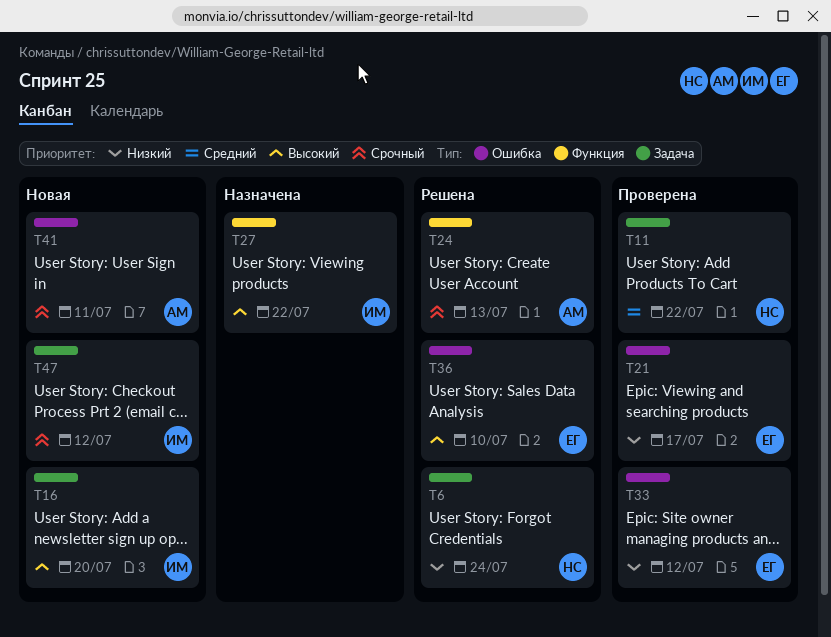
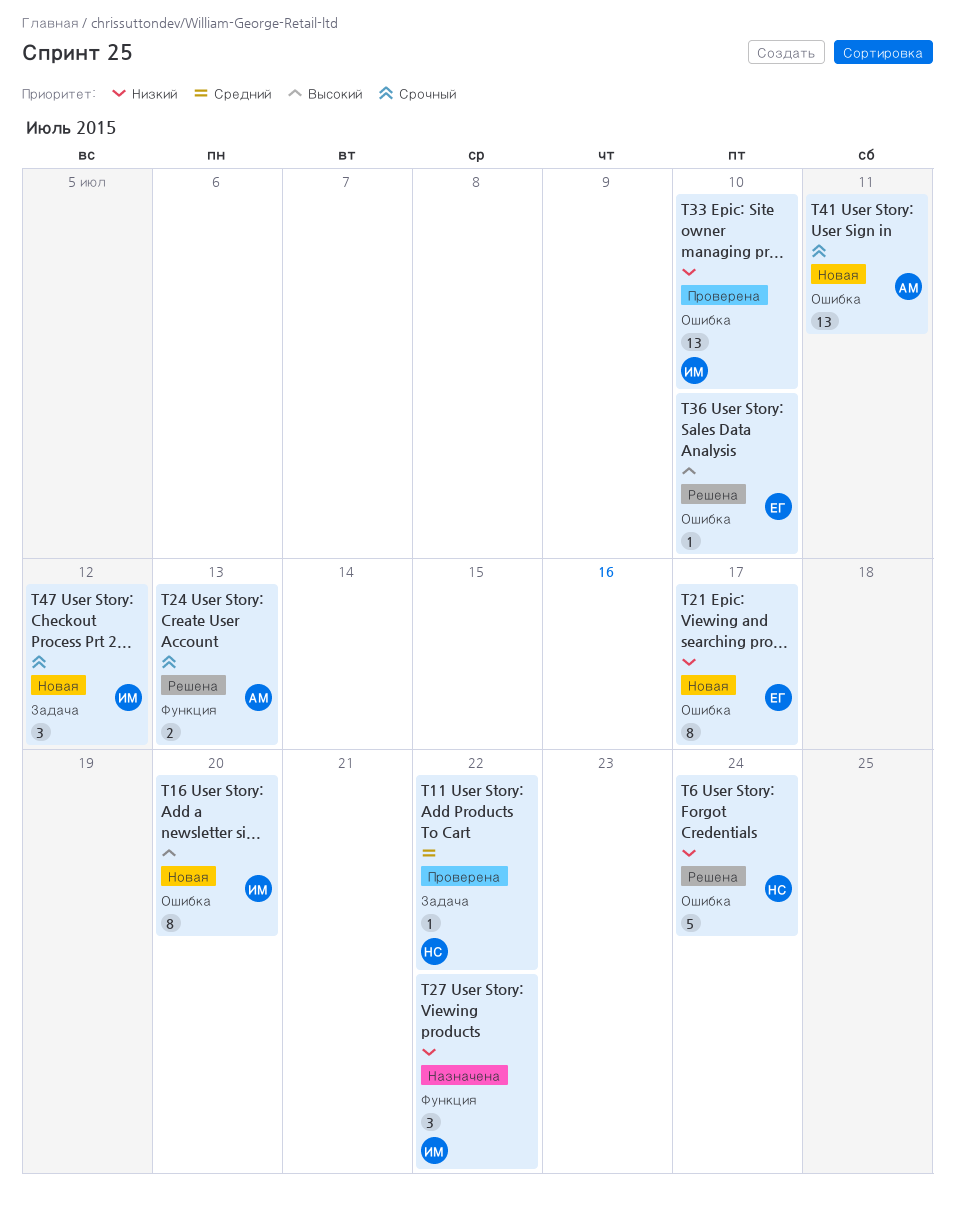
T6, label: Задача -> Ошибка
T16, label: Задача -> Ошибка
T21, status: Проверена -> Новая
T27, priority: Высокий -> Низкий
T33, owner: ЕГ -> ИМ
T33, due: Jul 12 -> Jul 10

